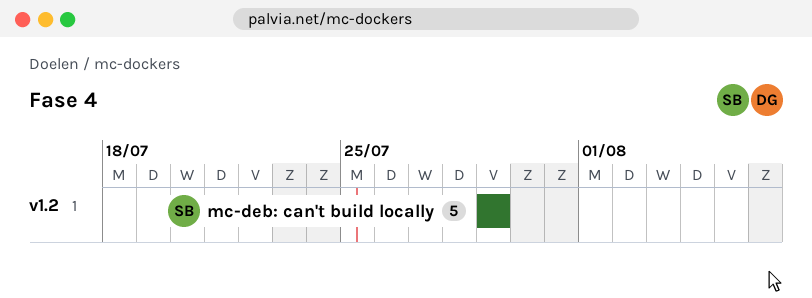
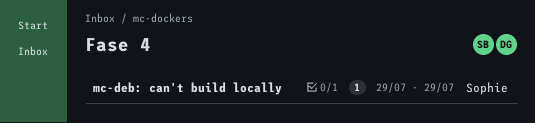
mc-deb: can't build locally, estimate: 5 -> 1

